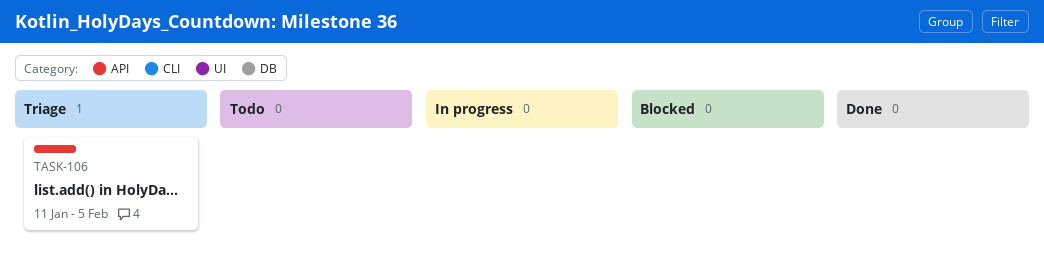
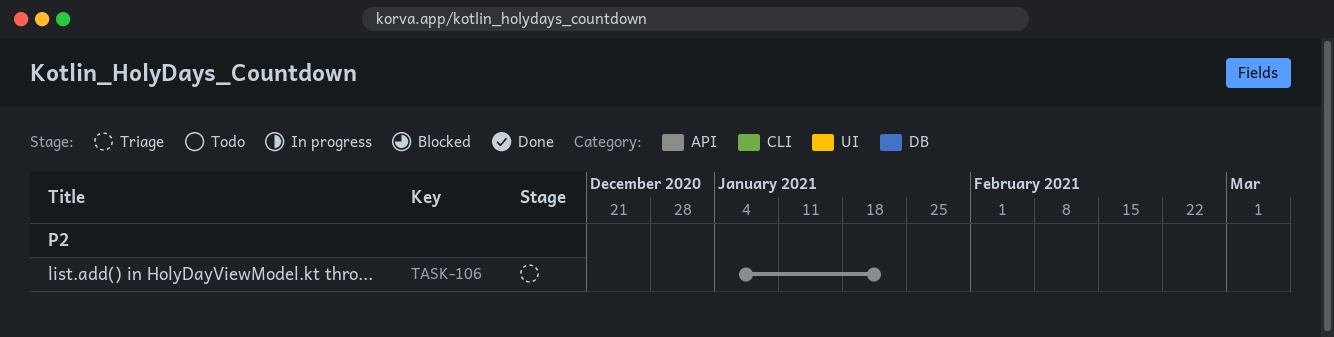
TASK-106, start: Jan 11 -> Jan 4
TASK-106, due: Feb 5 -> Jan 22

